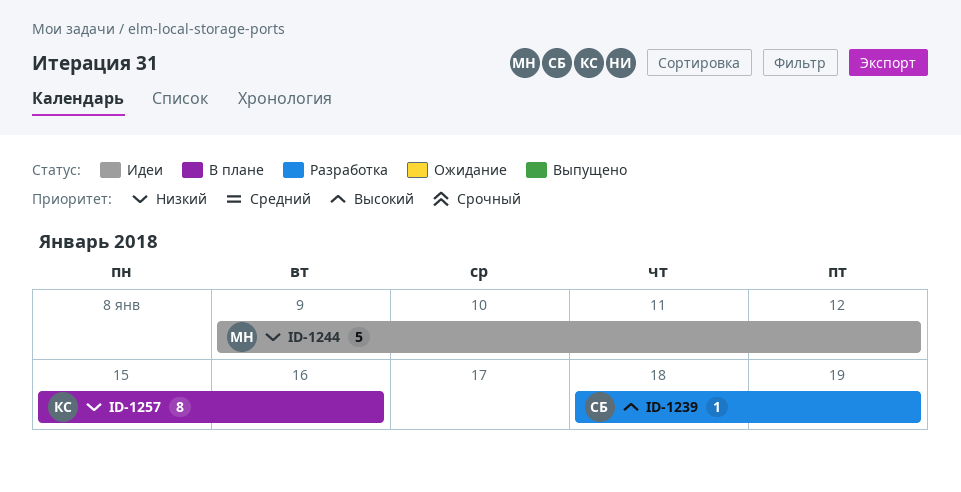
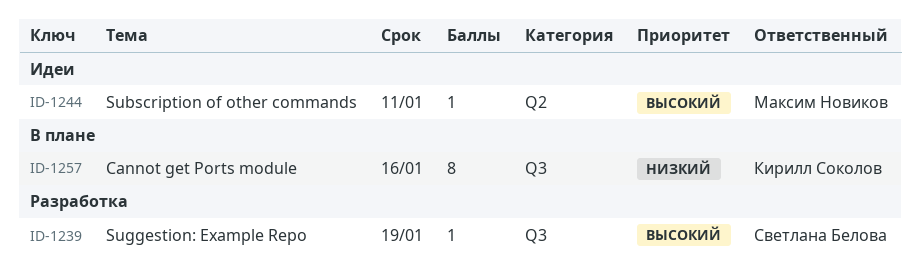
ID-1244, priority: Низкий -> Высокий
ID-1244, estimate: 5 -> 1
ID-1244, due: Jan 12 -> Jan 11

